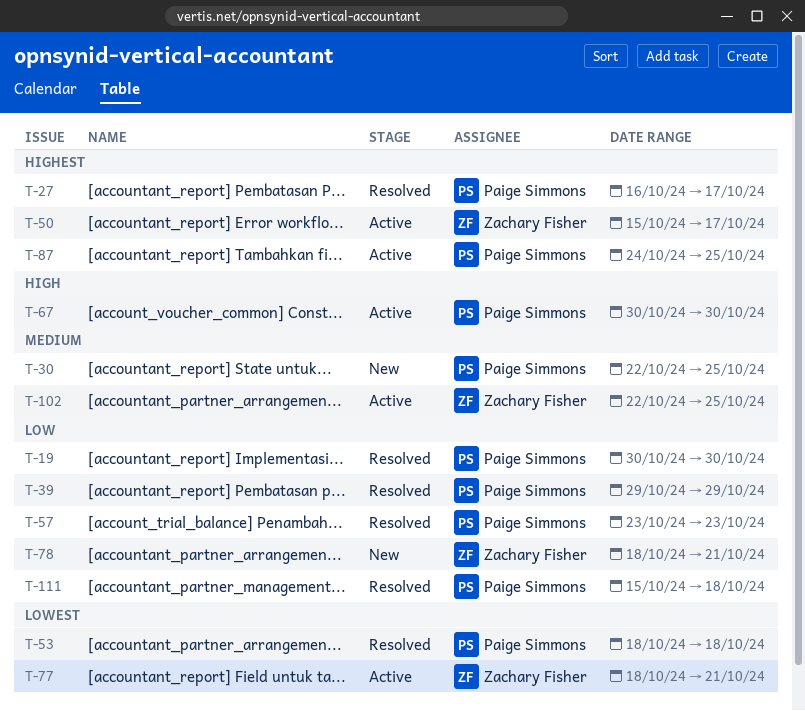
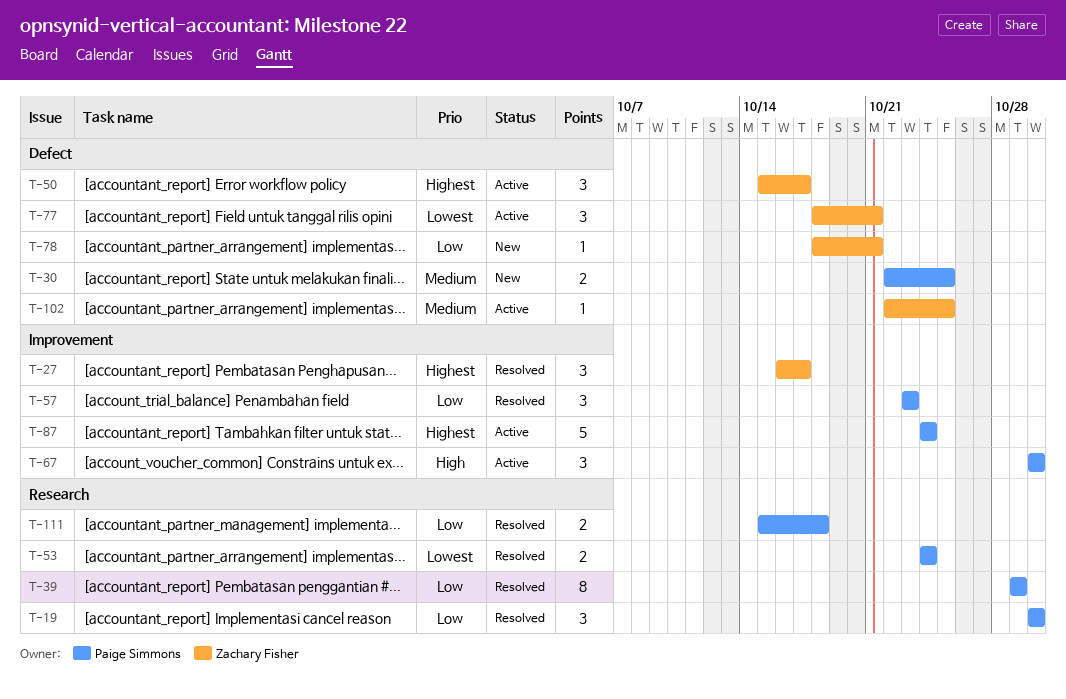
T-27, owner: Paige Simmons -> Zachary Fisher
T-53, start: Oct 18 -> Oct 24
T-53, due: Oct 18 -> Oct 24
T-87, due: Oct 25 -> Oct 24

